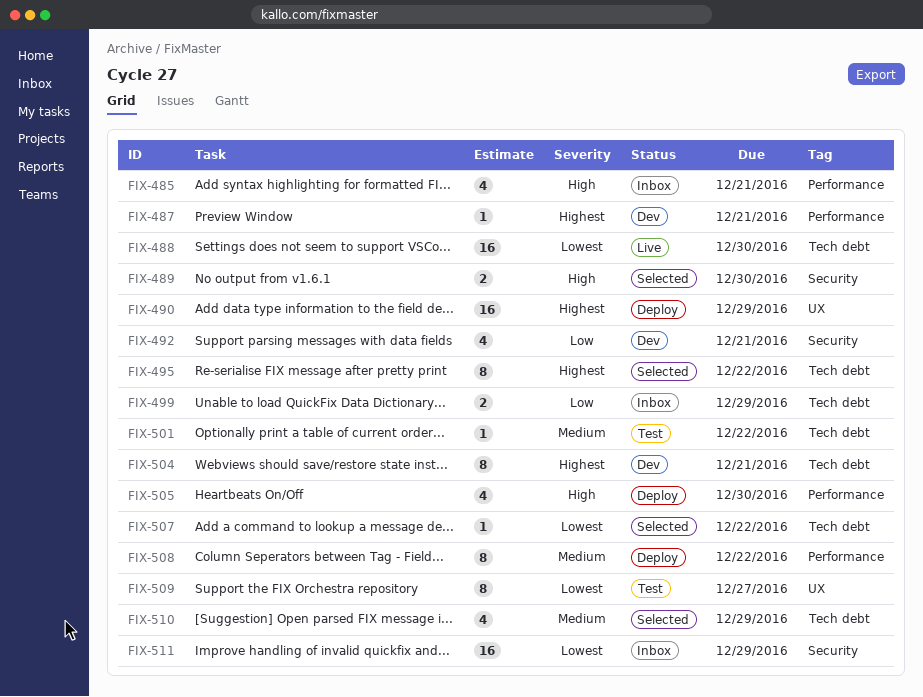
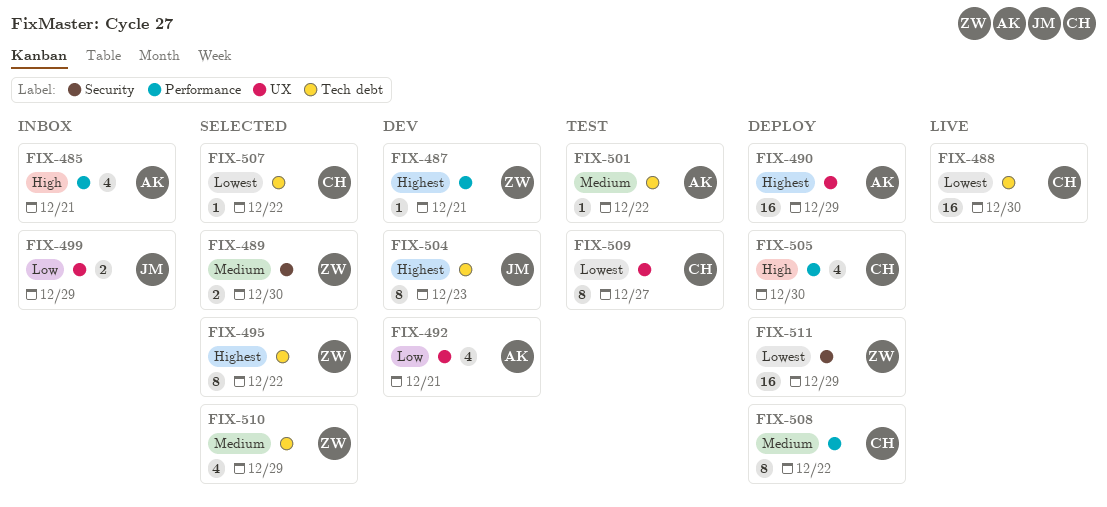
FIX-489, priority: High -> Medium
FIX-492, label: Security -> UX
FIX-499, label: Tech debt -> UX
FIX-504, due: Dec 21 -> Dec 23
FIX-511, status: Inbox -> Deploy

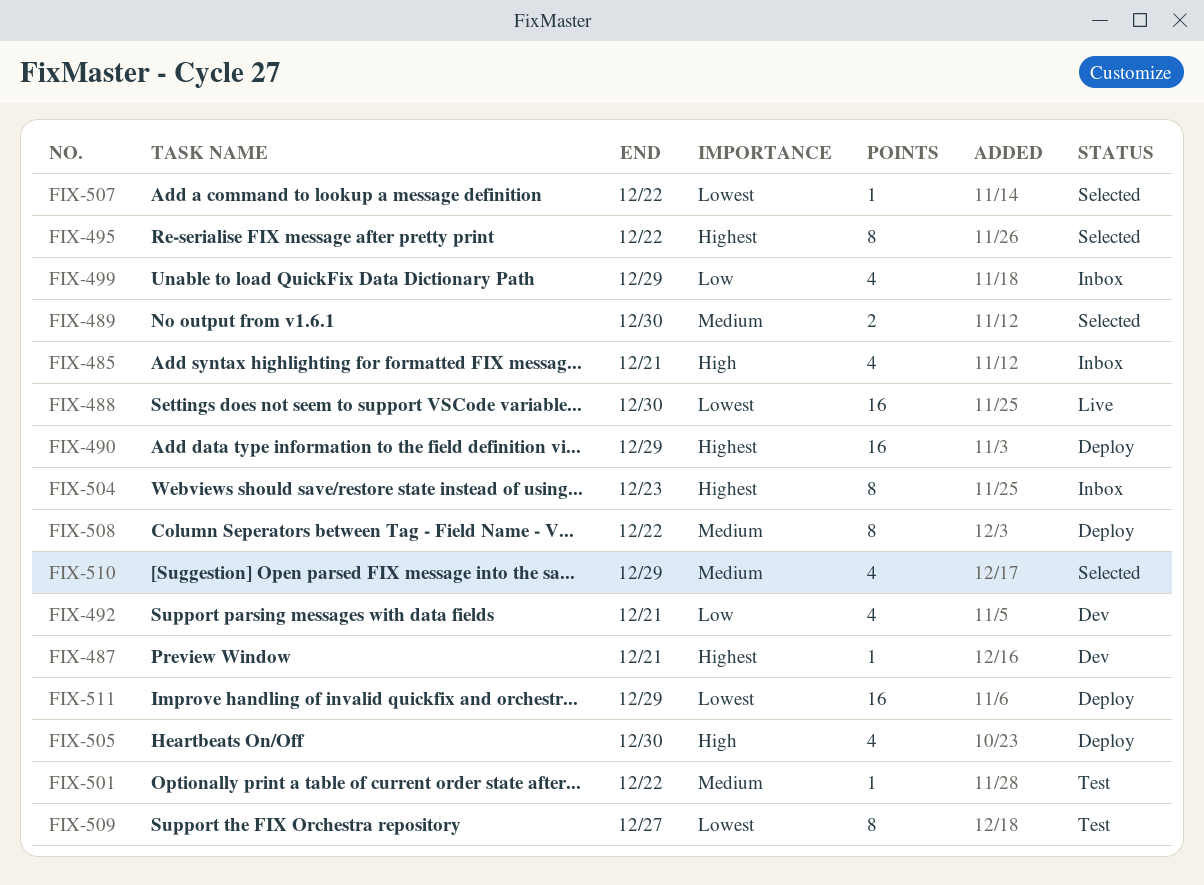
FIX-499, estimate: 2 -> 4
FIX-504, status: Dev -> Inbox

